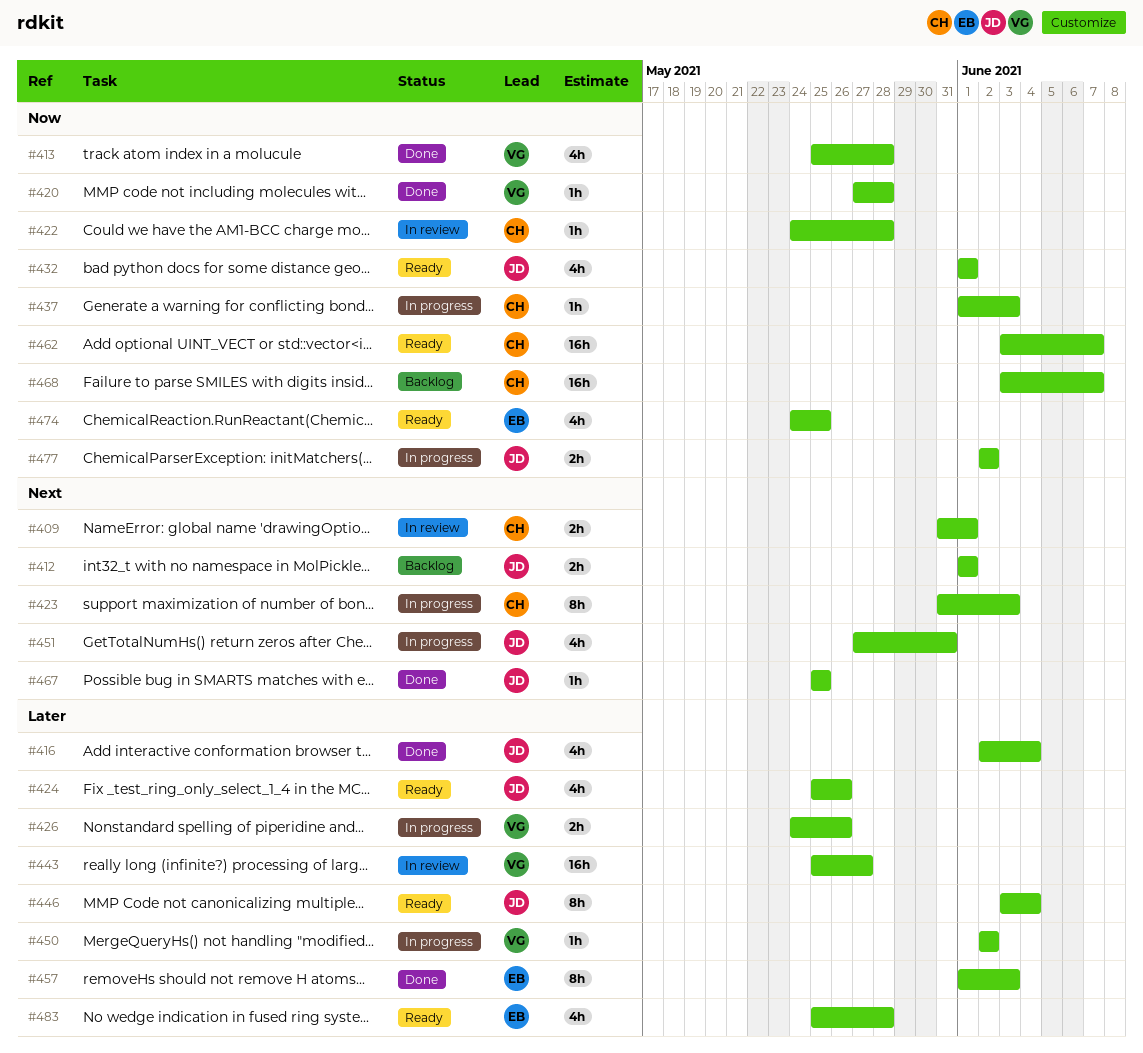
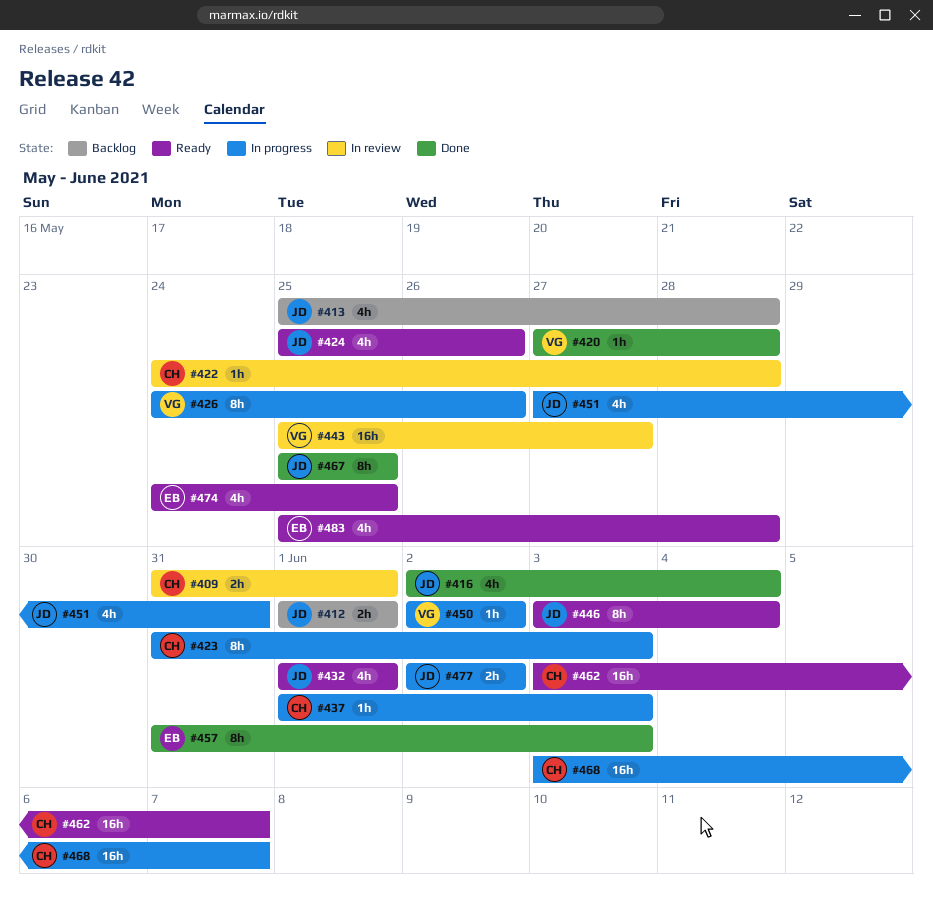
#413, status: Done -> Backlog
#413, owner: VG -> JD
#426, estimate: 2h -> 8h
#457, start: Jun 1 -> May 31
#467, estimate: 1h -> 8h
#468, status: Backlog -> In progress

